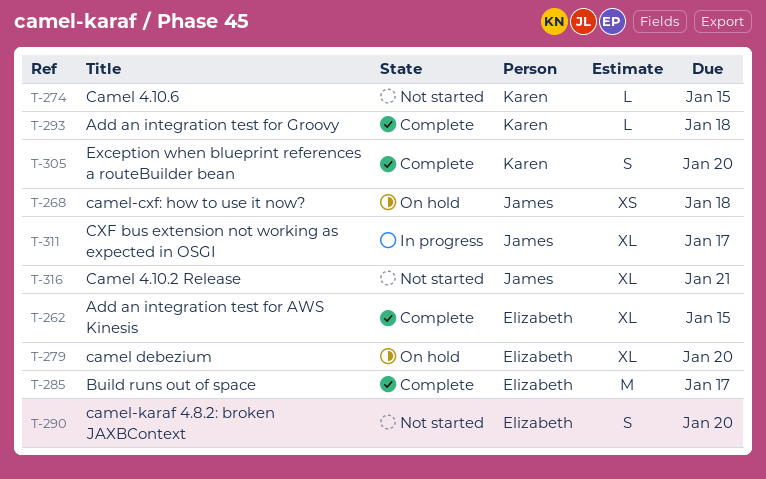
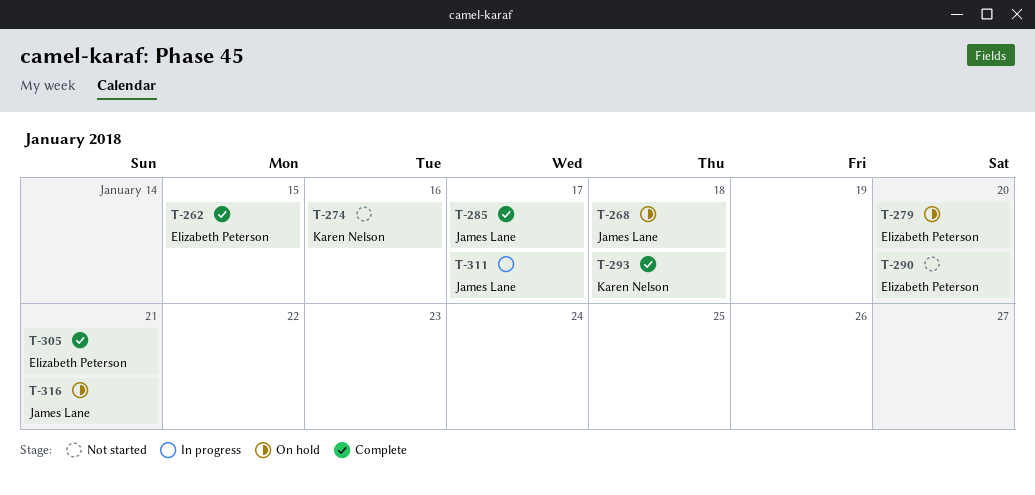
T-274, due: Jan 15 -> Jan 16
T-285, owner: Elizabeth Peterson -> James Lane
T-305, owner: Karen Nelson -> Elizabeth Peterson
T-305, due: Jan 20 -> Jan 21
T-316, status: Not started -> On hold

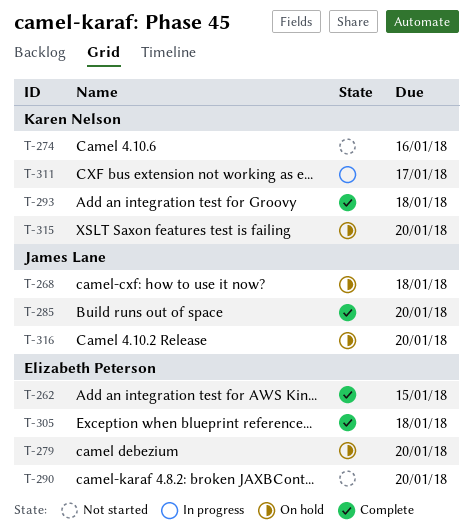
T-285, due: Jan 17 -> Jan 20
T-305, due: Jan 21 -> Jan 18
T-311, owner: James Lane -> Karen Nelson
T-315: none -> present
T-316, due: Jan 21 -> Jan 20

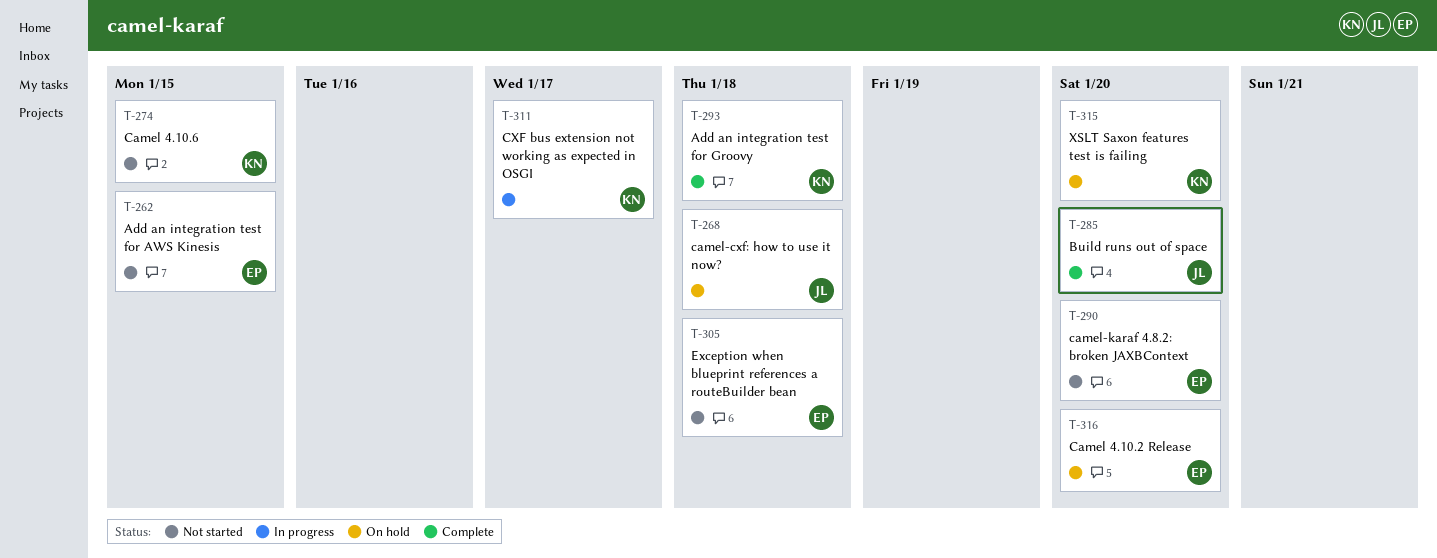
T-262, status: Complete -> Not started
T-274, due: Jan 16 -> Jan 15
T-279: present -> none
T-305, status: Complete -> Not started
T-316, owner: James Lane -> Elizabeth Peterson

